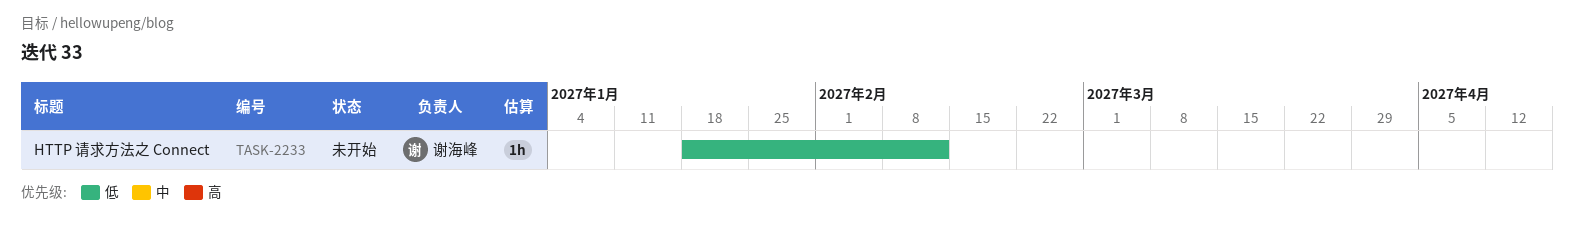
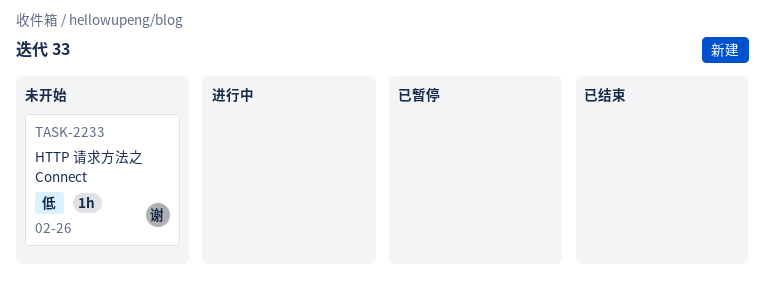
TASK-2233, due: Feb 12 -> Feb 26

